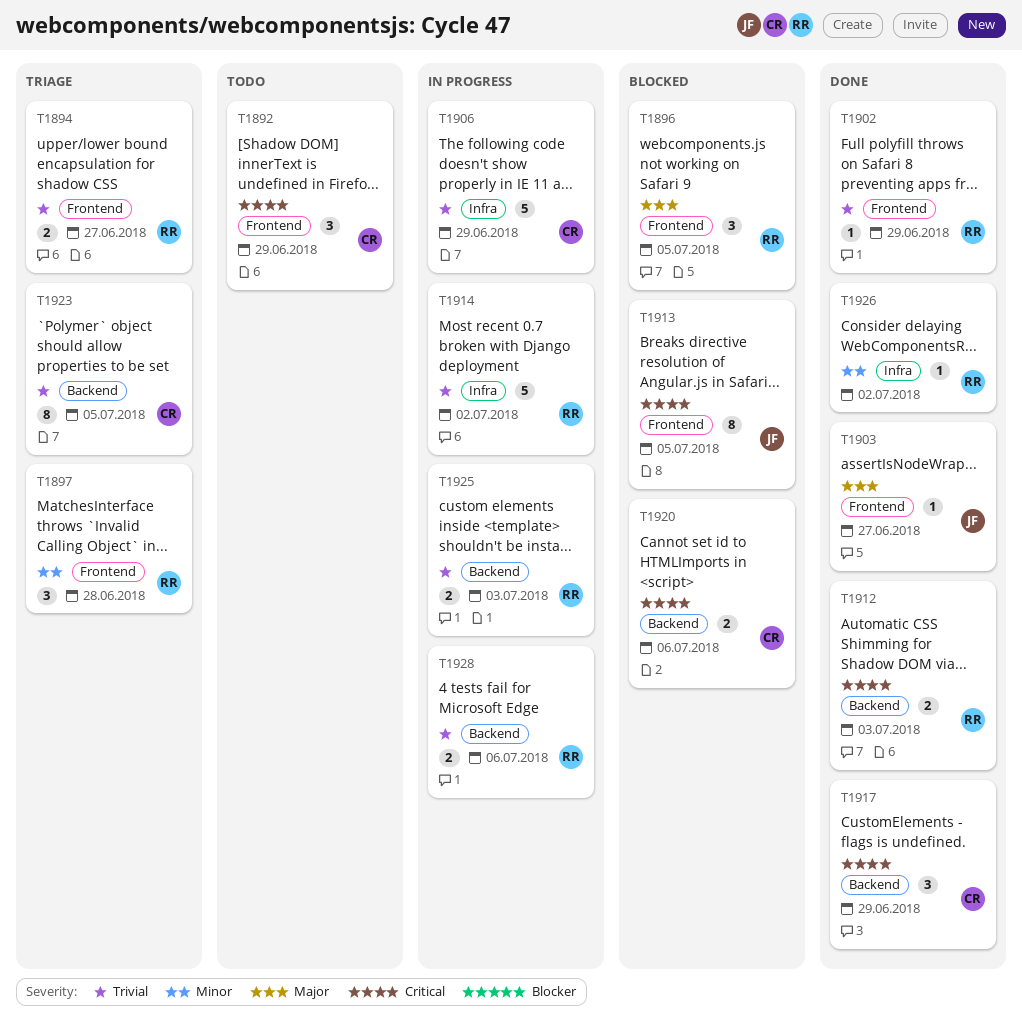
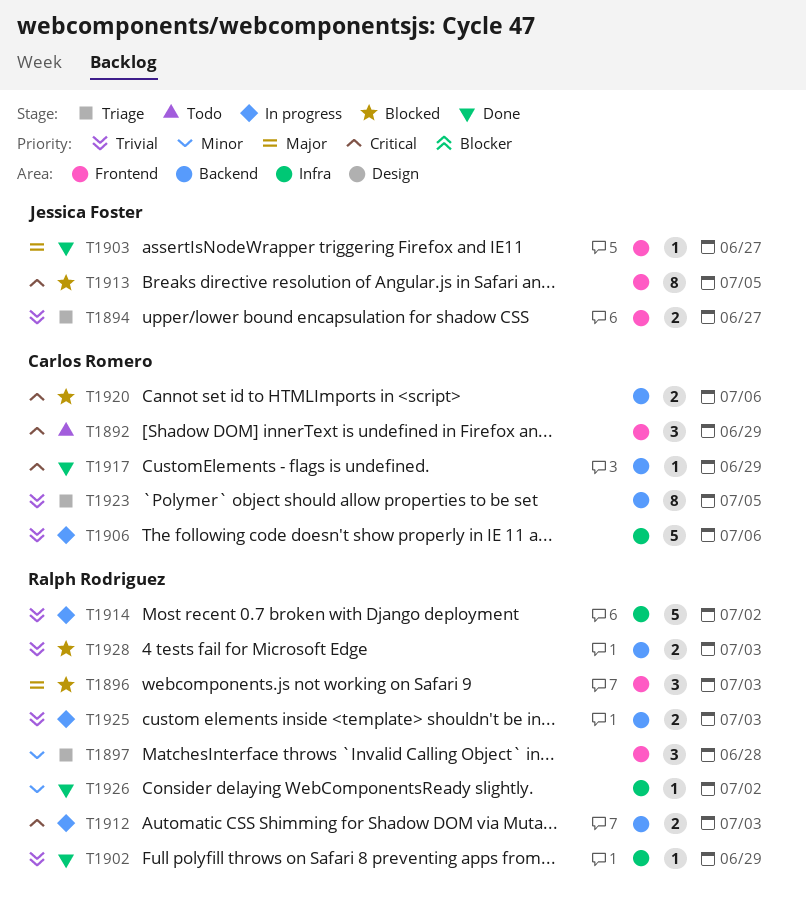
T1894, owner: Ralph Rodriguez -> Jessica Foster
T1896, due: Jul 5 -> Jul 3
T1902, label: Frontend -> Infra
T1906, due: Jun 29 -> Jul 6
T1912, status: Done -> In progress
T1917, estimate: 3 -> 1
T1928, status: In progress -> Blocked
T1928, due: Jul 6 -> Jul 3

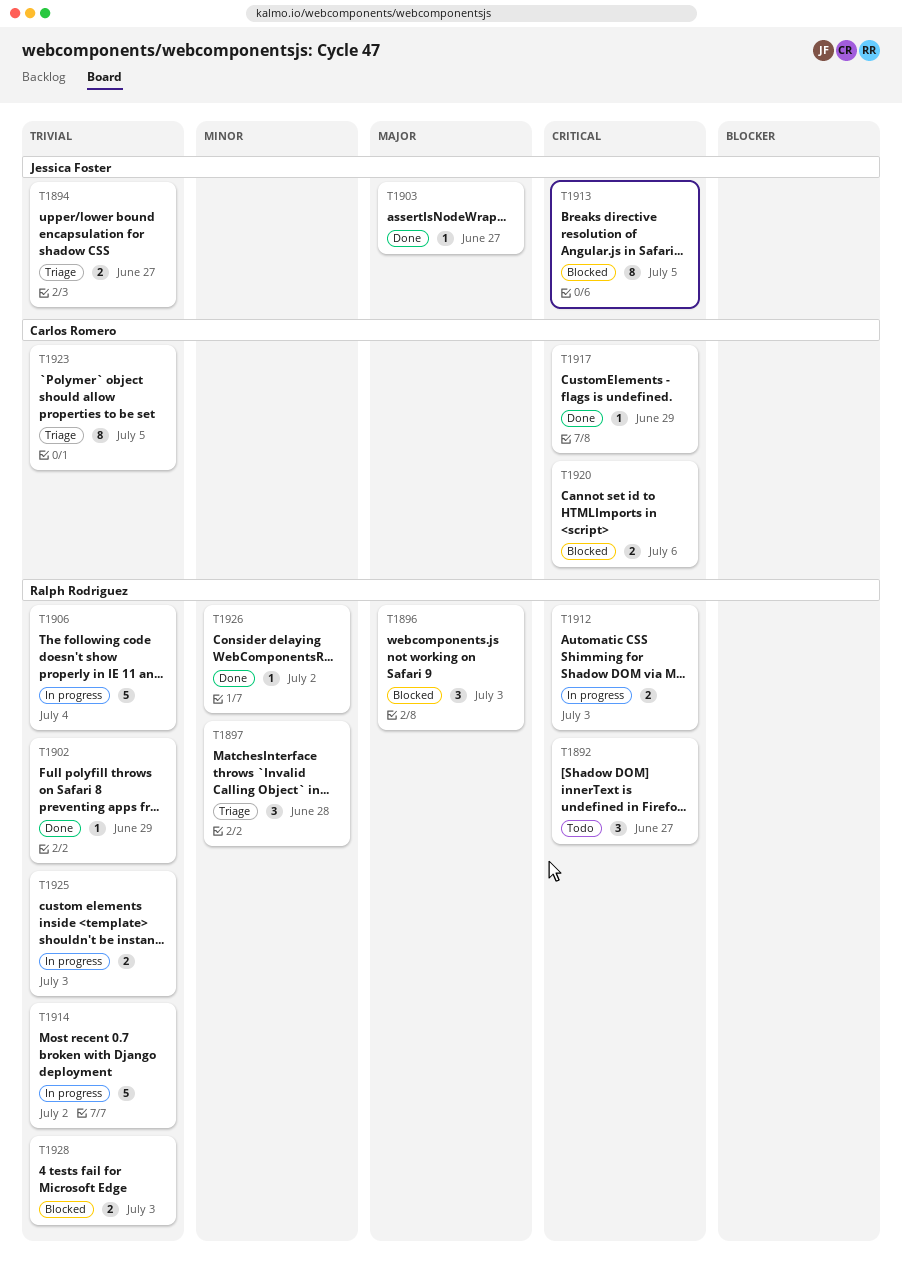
T1892, owner: Carlos Romero -> Ralph Rodriguez
T1892, due: Jun 29 -> Jun 27
T1906, owner: Carlos Romero -> Ralph Rodriguez
T1906, due: Jul 6 -> Jul 4

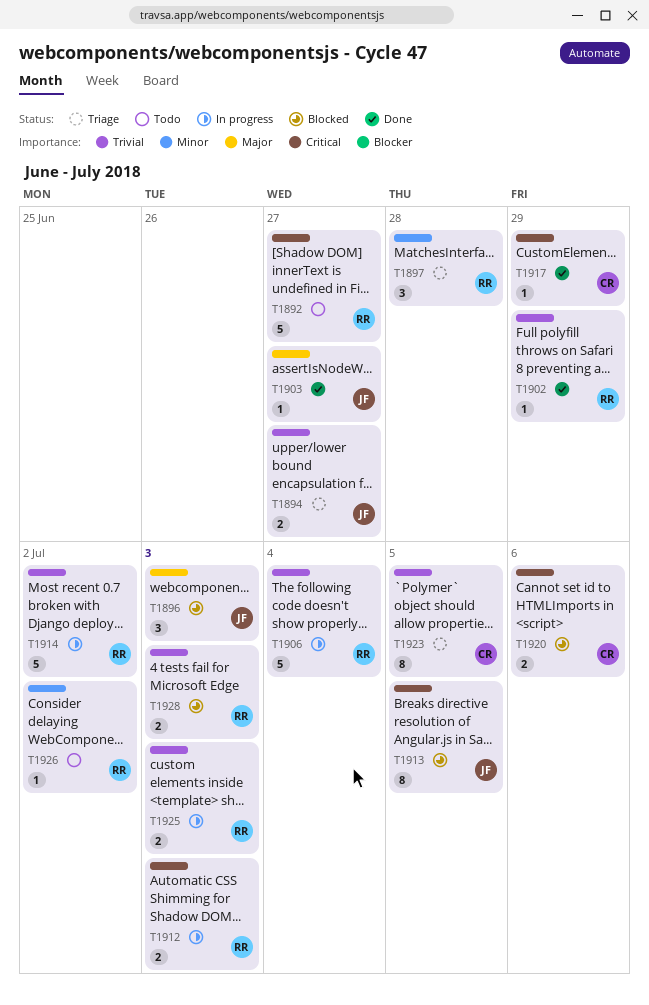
T1892, estimate: 3 -> 5
T1896, owner: Ralph Rodriguez -> Jessica Foster
T1926, status: Done -> Todo

